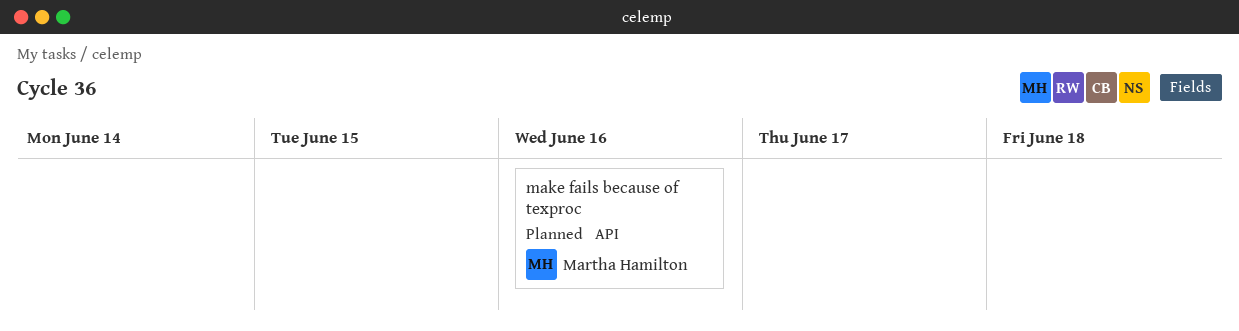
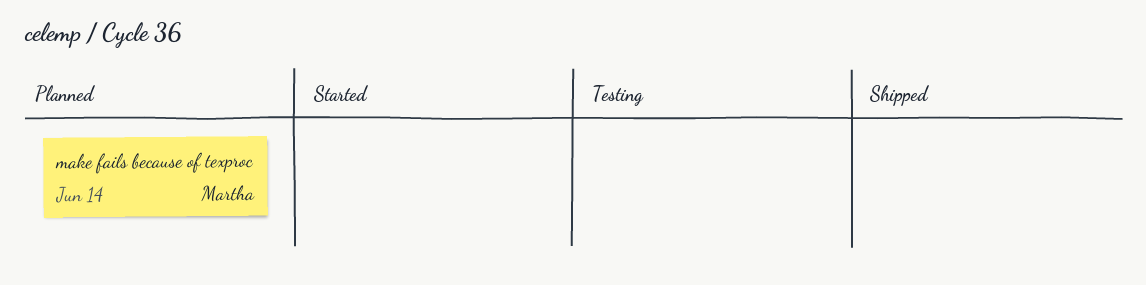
make fails because of texproc, due: Jun 16 -> Jun 14

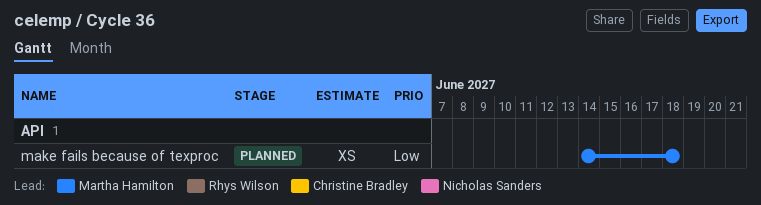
make fails because of texproc, due: Jun 14 -> Jun 18

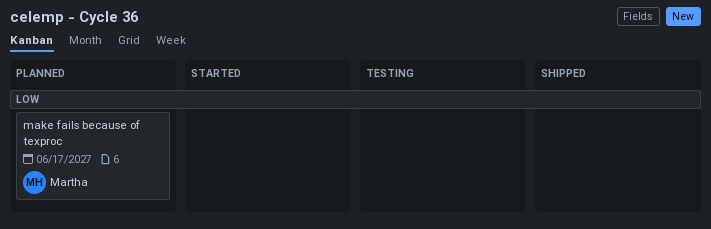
make fails because of texproc, due: Jun 18 -> Jun 17

